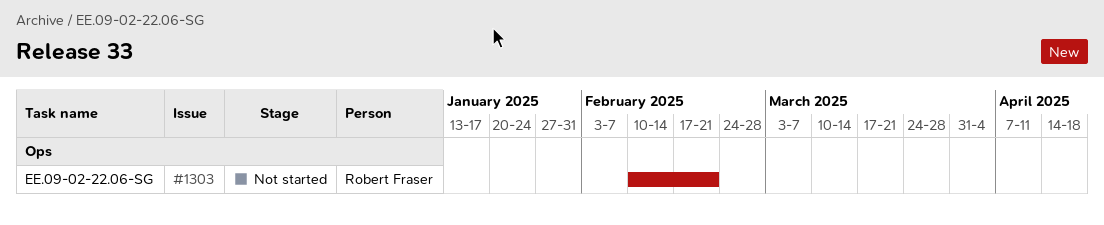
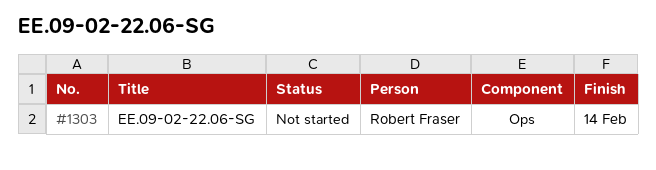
#1303, due: Feb 21 -> Feb 14

